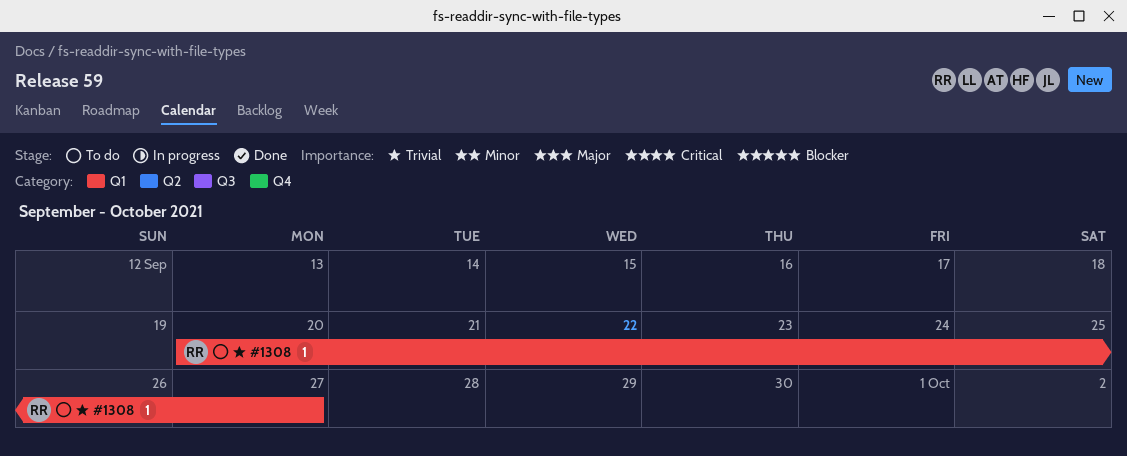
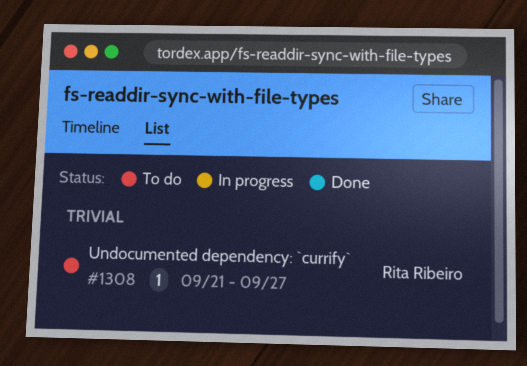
#1308, start: Sep 20 -> Sep 21

